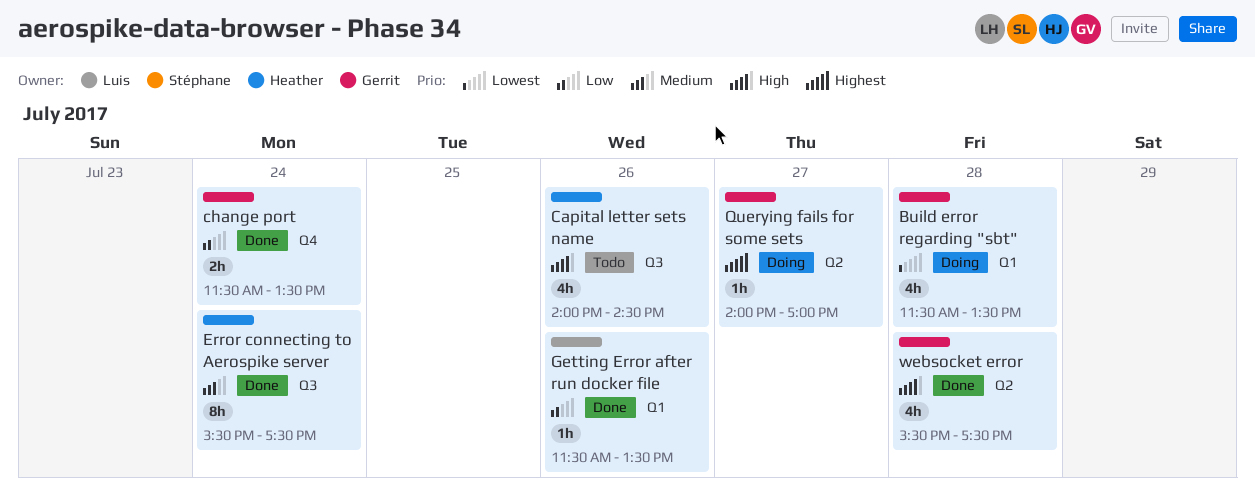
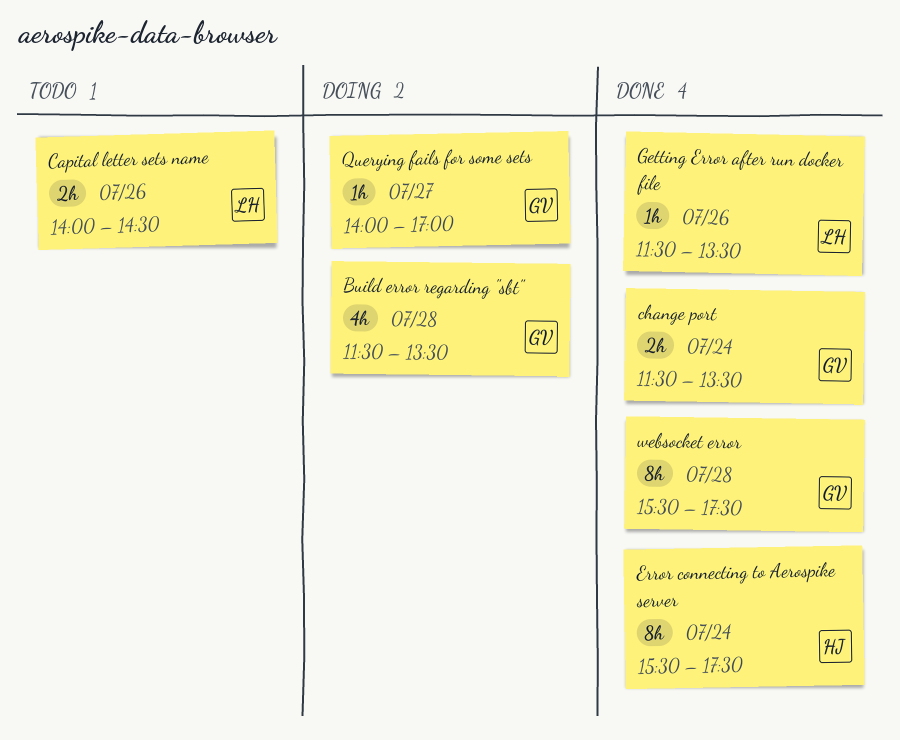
Capital letter sets name, owner: Heather -> Luis
Capital letter sets name, estimate: 4h -> 2h
websocket error, estimate: 4h -> 8h

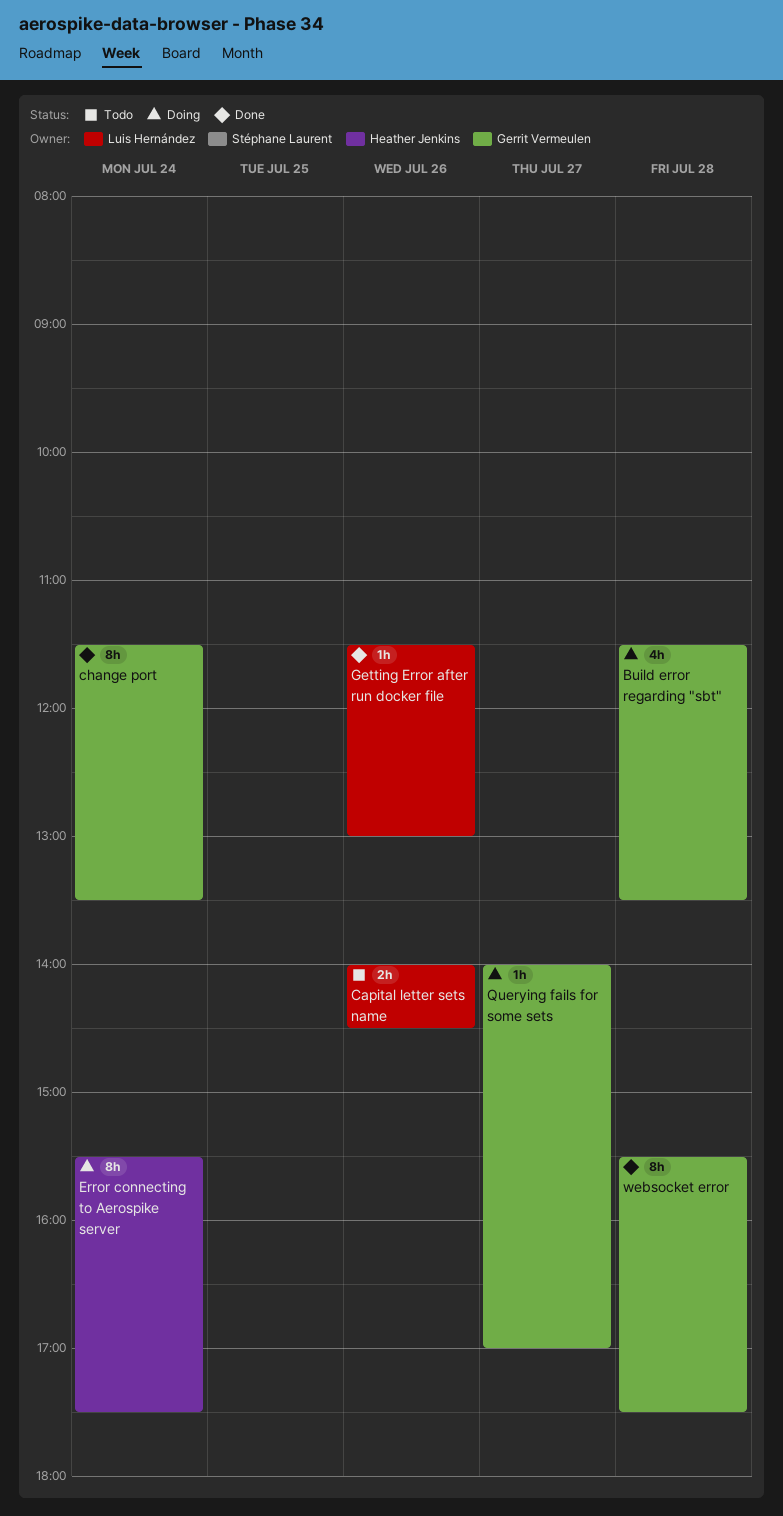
change port, estimate: 2h -> 8h
Error connecting to Aerospike server, status: Done -> Doing
Getting Error after run docker file, ends: 13:30 -> 13:00

